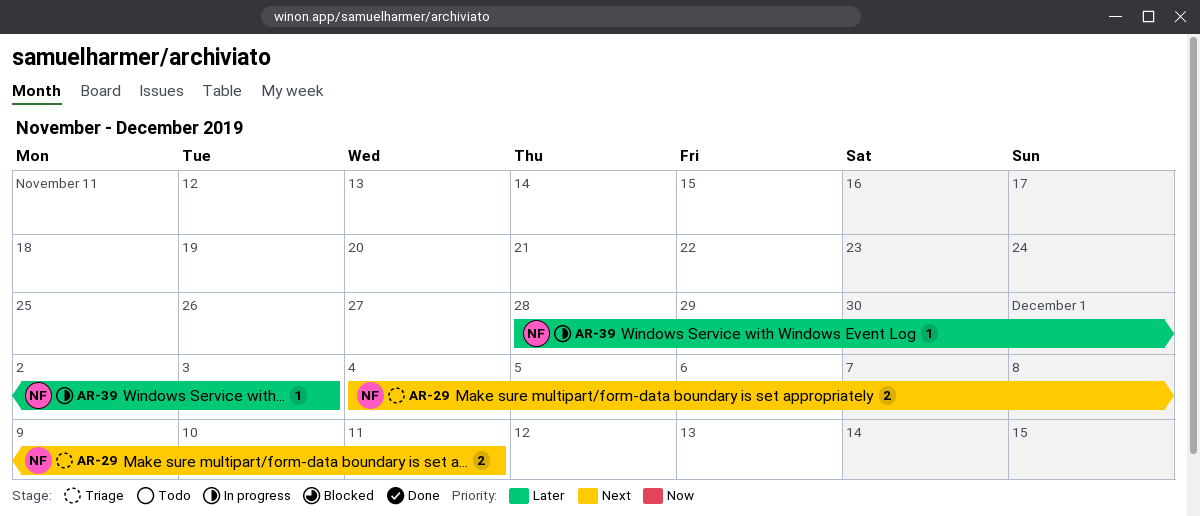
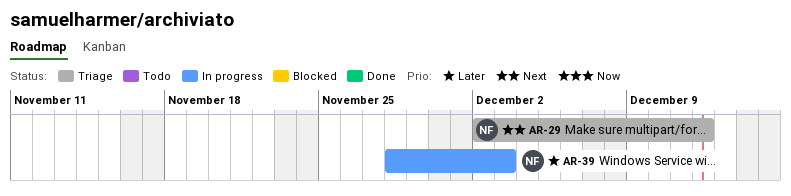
AR-29, start: Dec 4 -> Dec 2
AR-29, due: Dec 11 -> Dec 12

